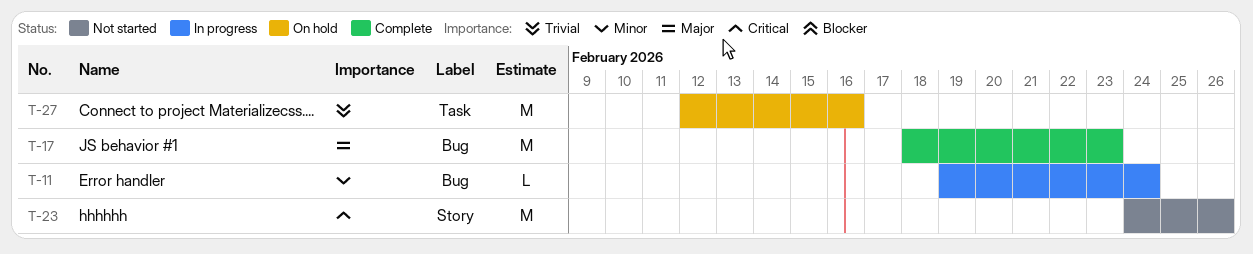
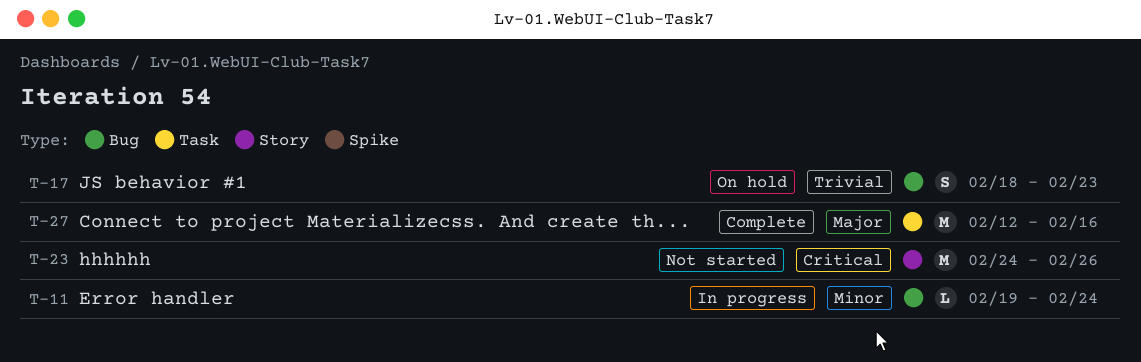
T-17, status: Complete -> On hold
T-17, priority: Major -> Trivial
T-17, estimate: M -> S
T-27, status: On hold -> Complete
T-27, priority: Trivial -> Major

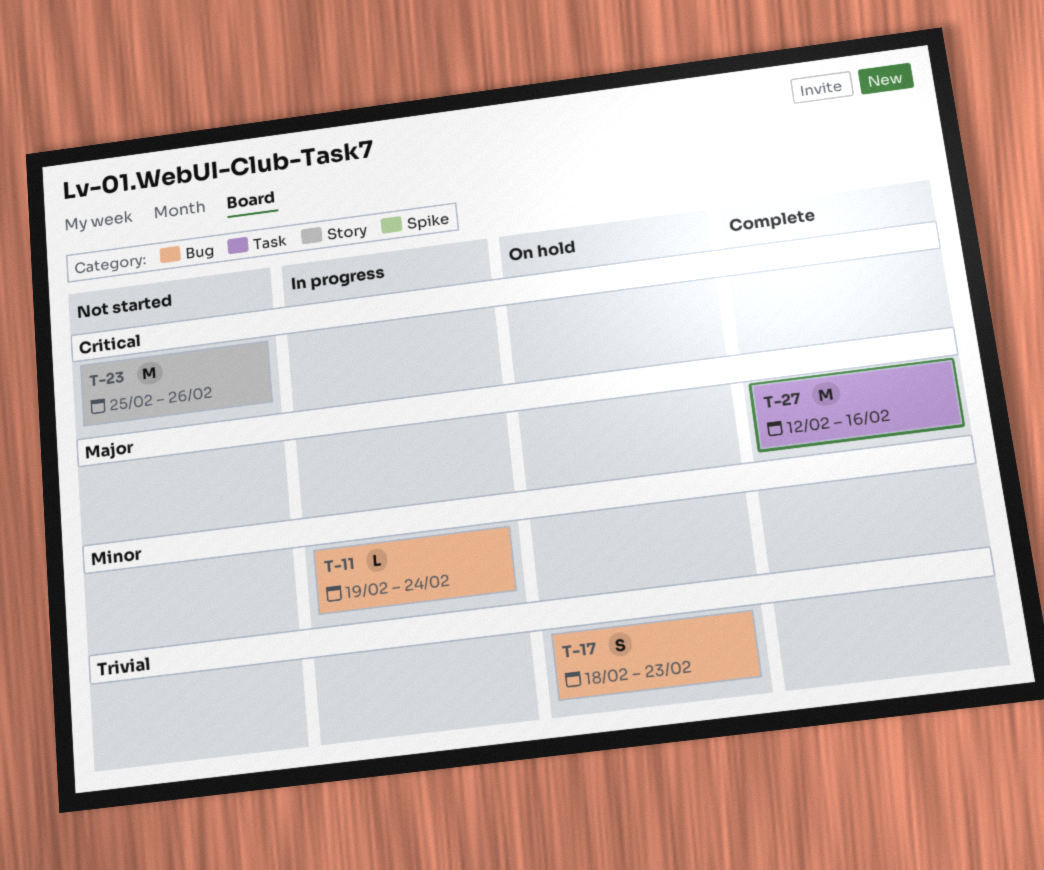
T-23, start: Feb 24 -> Feb 25

